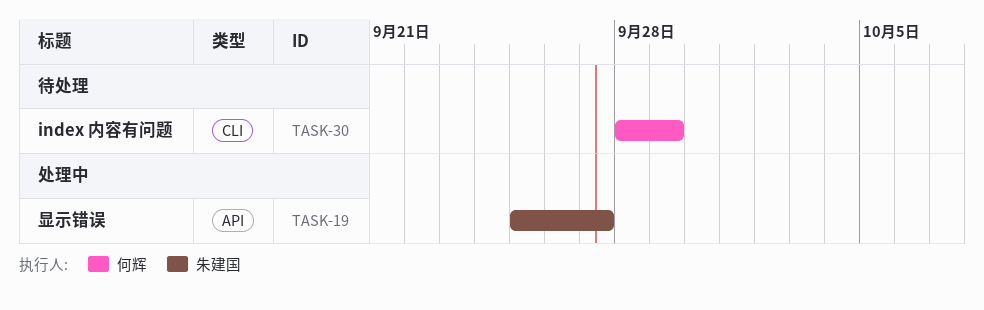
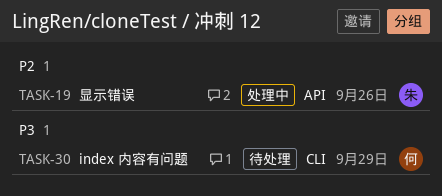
TASK-19, due: Sep 27 -> Sep 26

